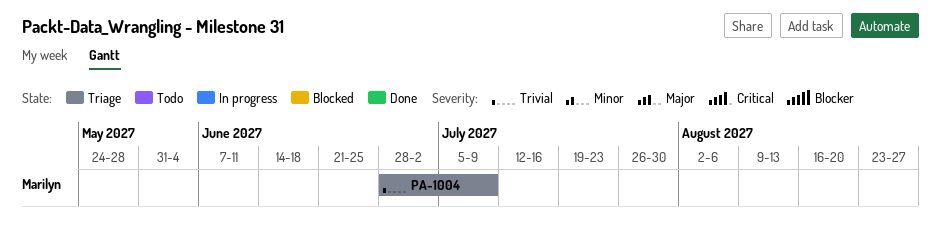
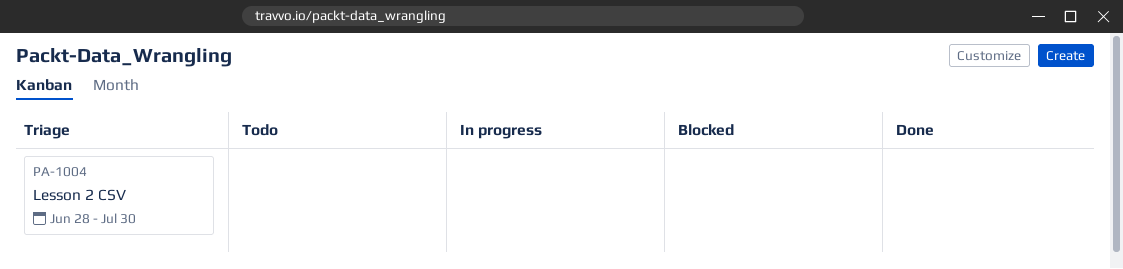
PA-1004, due: Jul 9 -> Jul 30

